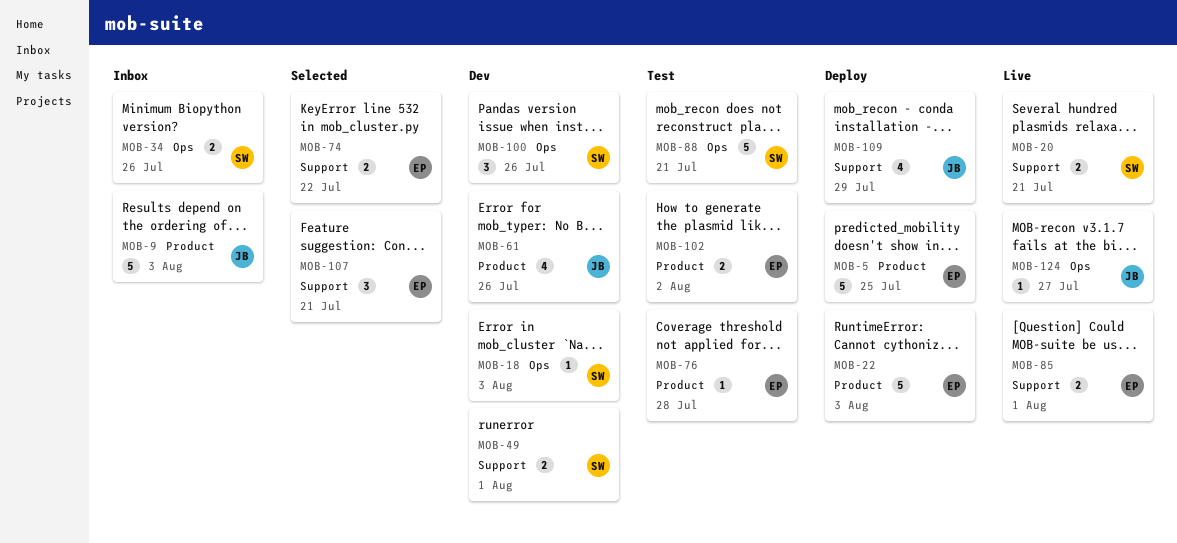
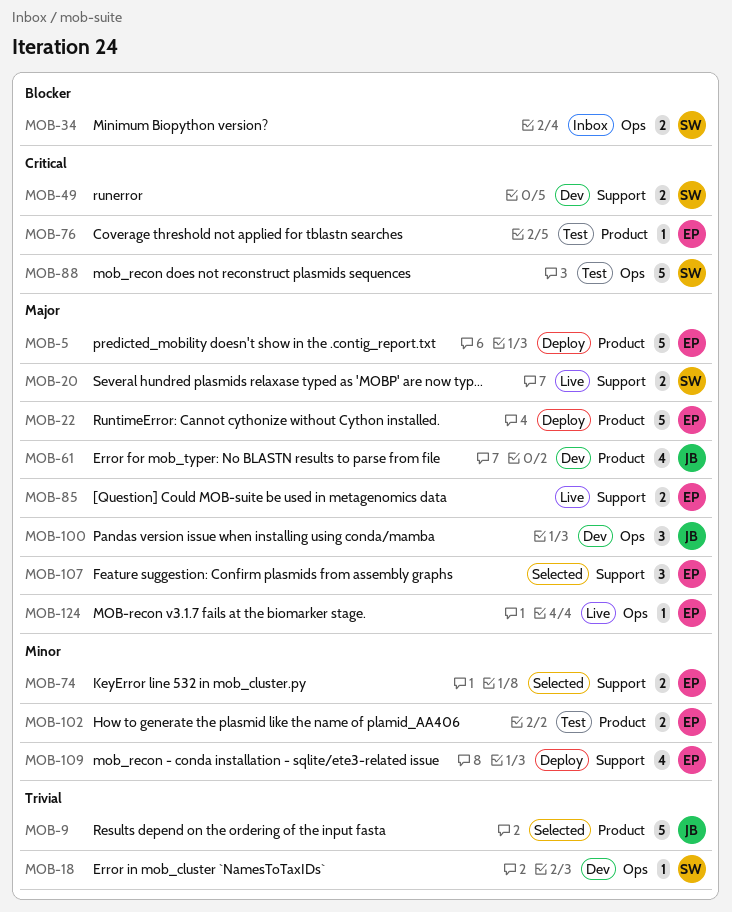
MOB-9, status: Inbox -> Selected
MOB-100, owner: SW -> JB
MOB-109, owner: JB -> EP
MOB-124, owner: JB -> EP

